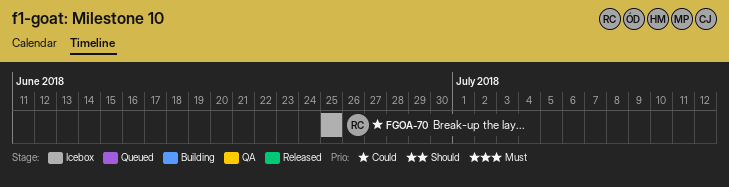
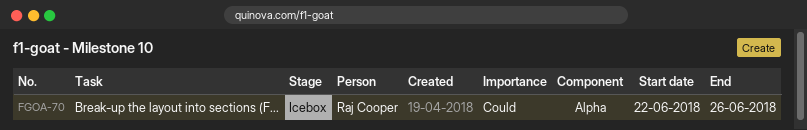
FGOA-70, start: Jun 25 -> Jun 22
FGOA-70, due: Jun 25 -> Jun 26

